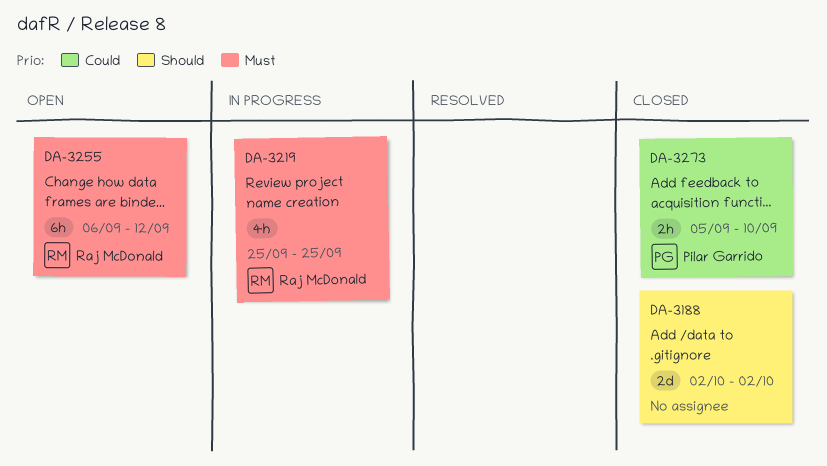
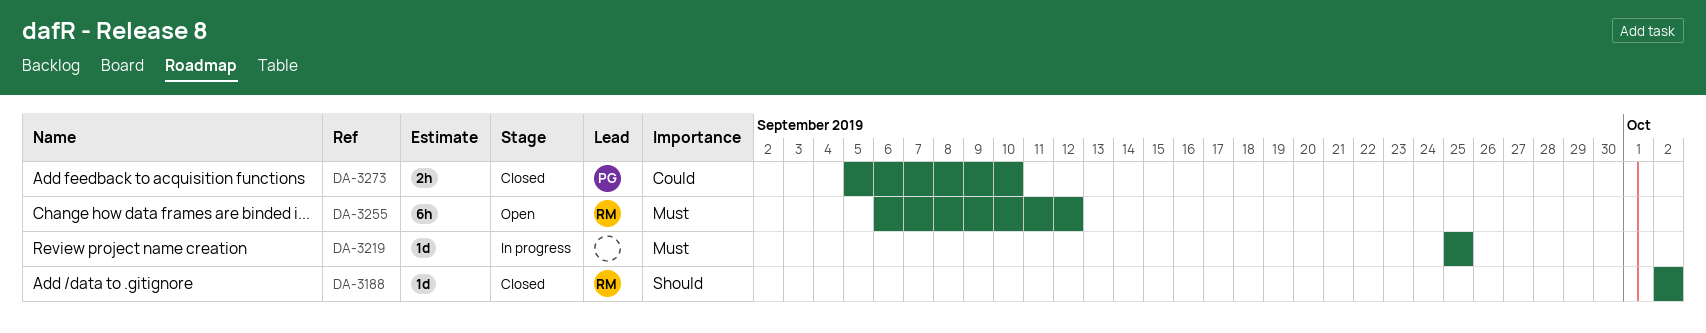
DA-3188, owner: none -> Raj McDonald
DA-3188, estimate: 2d -> 1d
DA-3219, owner: Raj McDonald -> none
DA-3219, estimate: 4h -> 1d

